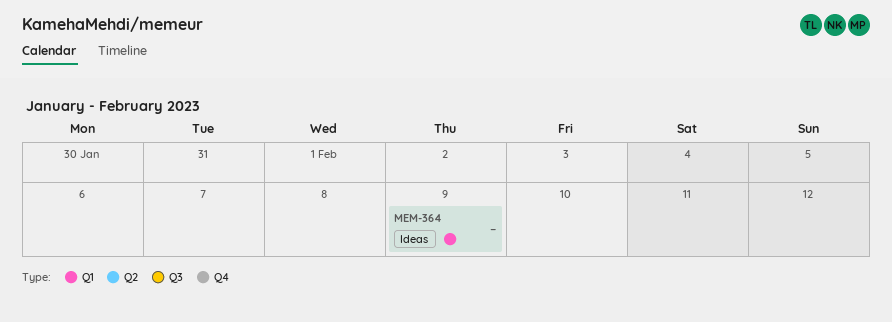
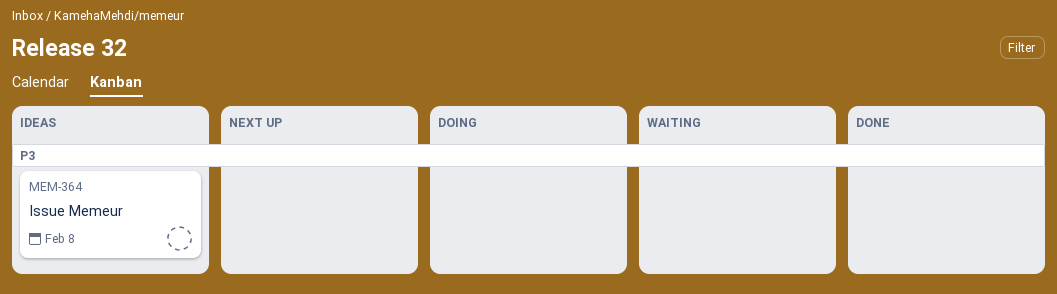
MEM-364, due: Feb 9 -> Feb 8

